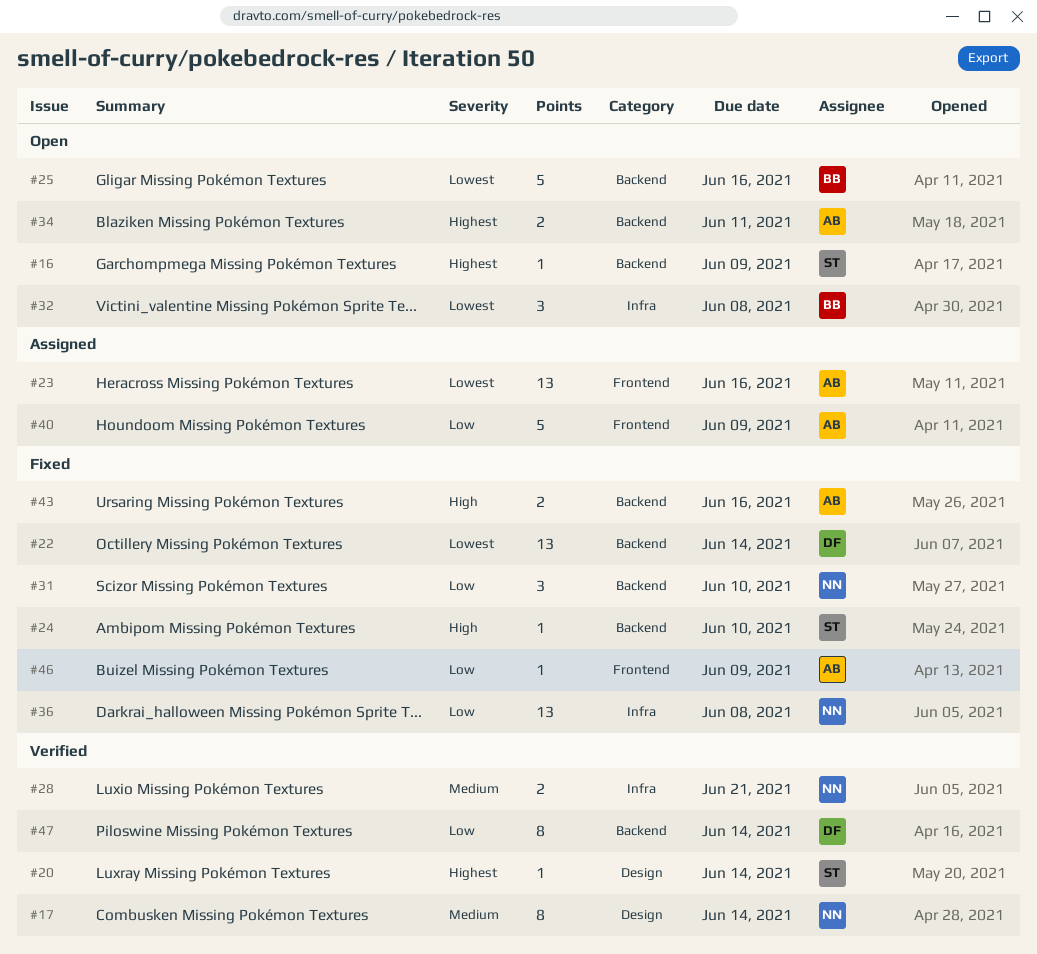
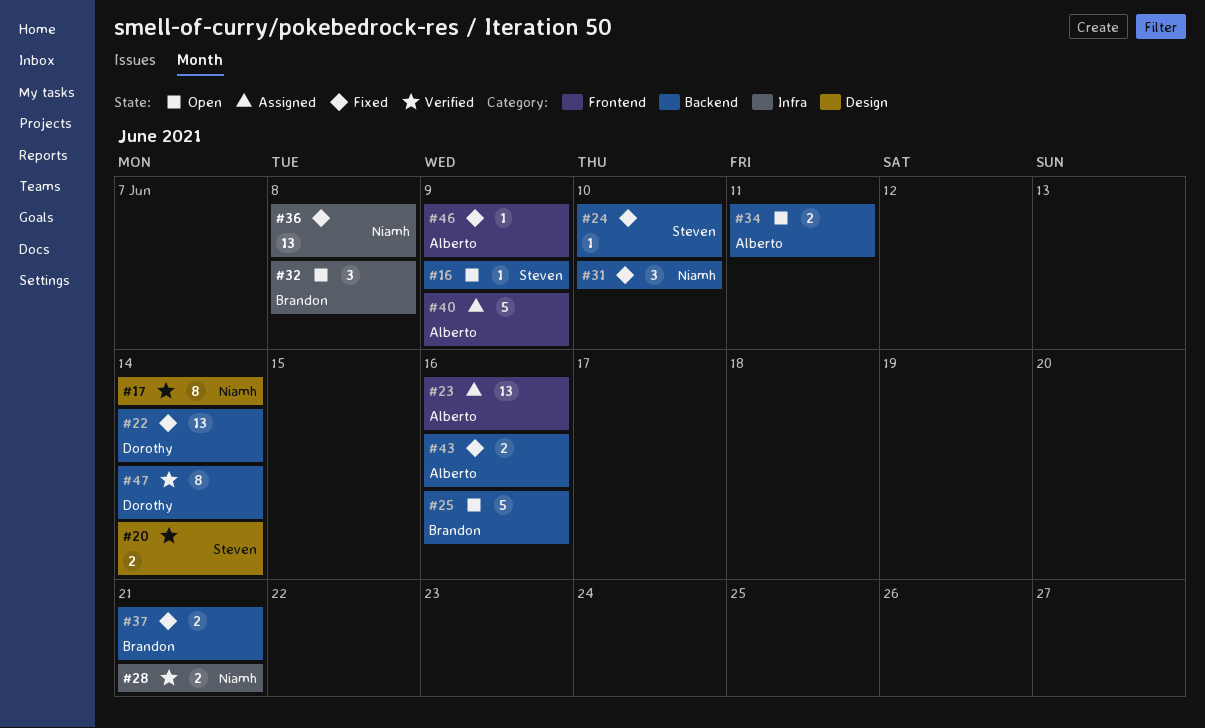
#20, estimate: 1 -> 2
#37: none -> present

